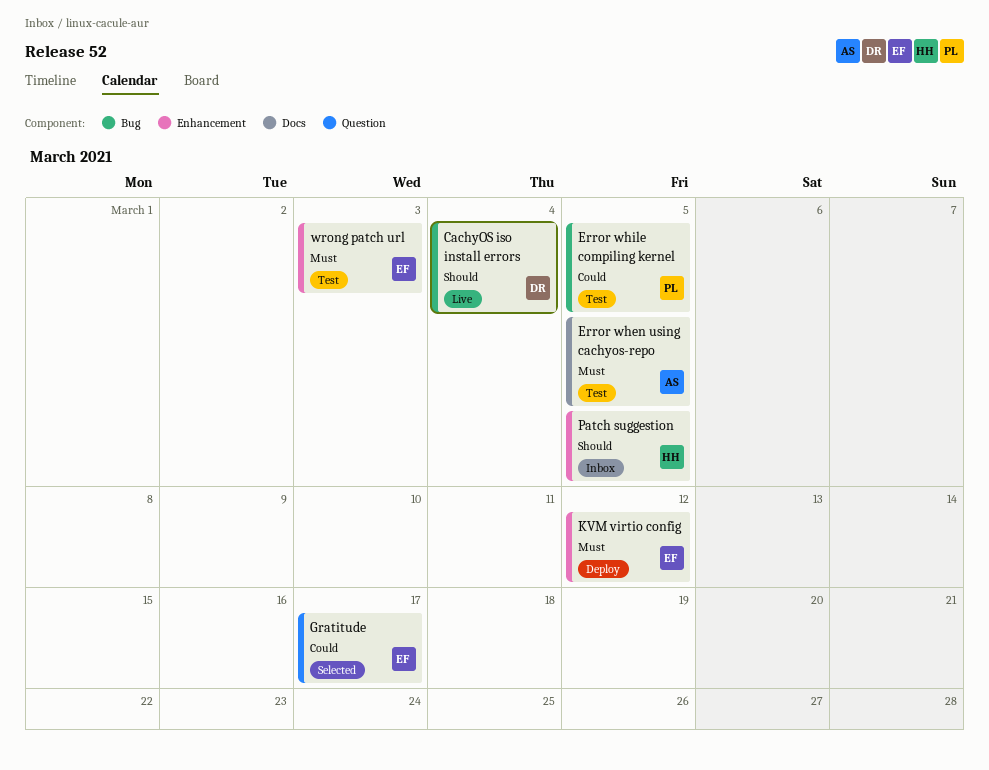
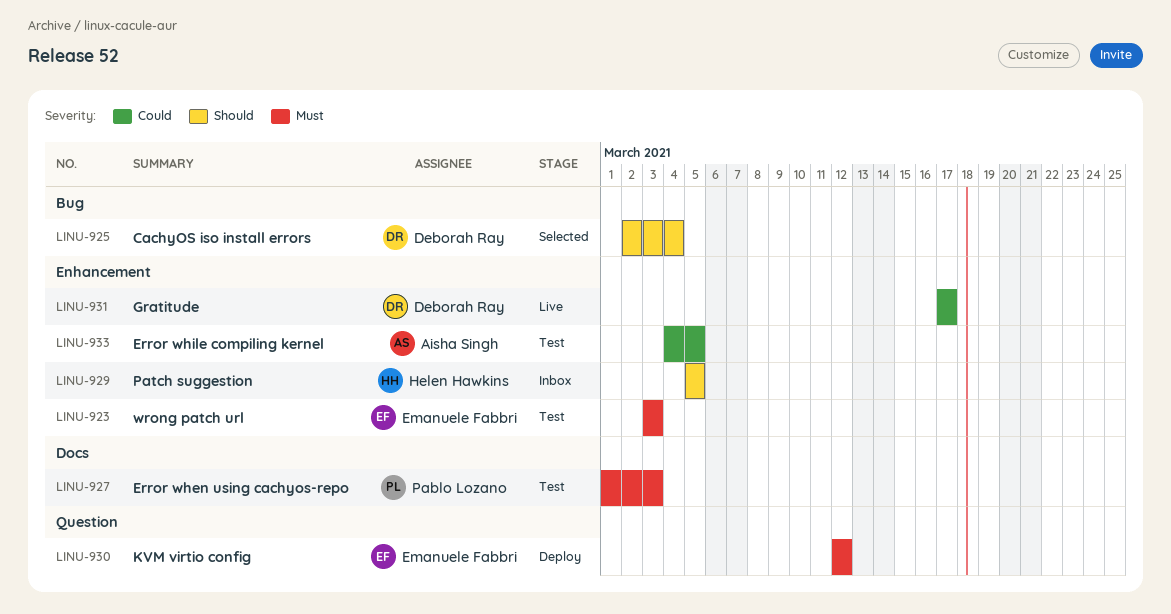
CachyOS iso install errors, status: Live -> Selected
Error when using cachyos-repo, owner: Aisha Singh -> Pablo Lozano
Error when using cachyos-repo, due: Mar 5 -> Mar 3
Error while compiling kernel, owner: Pablo Lozano -> Aisha Singh
Error while compiling kernel, label: Bug -> Enhancement
Gratitude, status: Selected -> Live
Gratitude, owner: Emanuele Fabbri -> Deborah Ray
Gratitude, label: Question -> Enhancement
KVM virtio config, label: Enhancement -> Question

